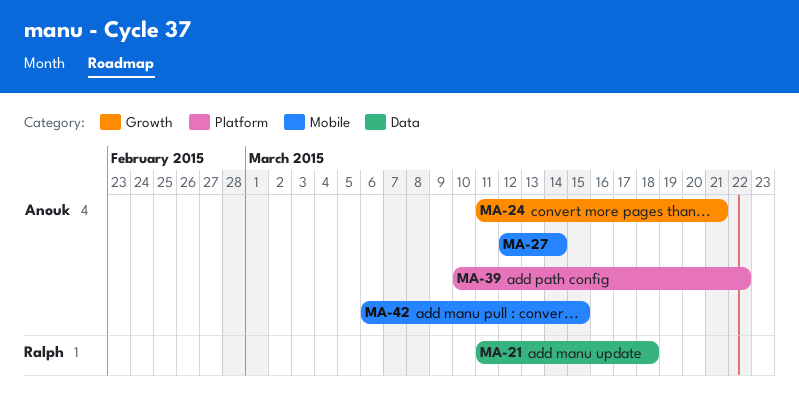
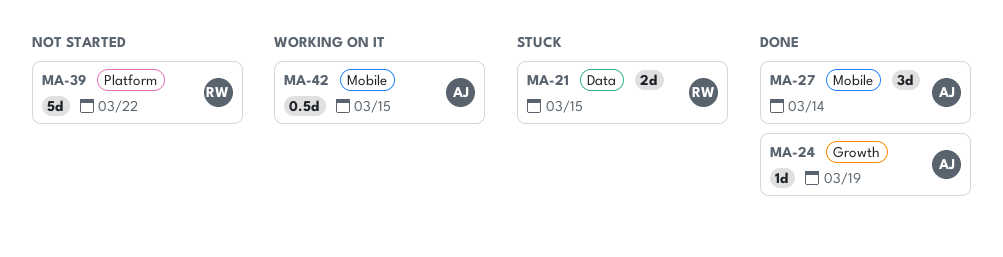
MA-21, due: Mar 18 -> Mar 15
MA-24, due: Mar 21 -> Mar 19
MA-39, owner: Anouk -> Ralph

